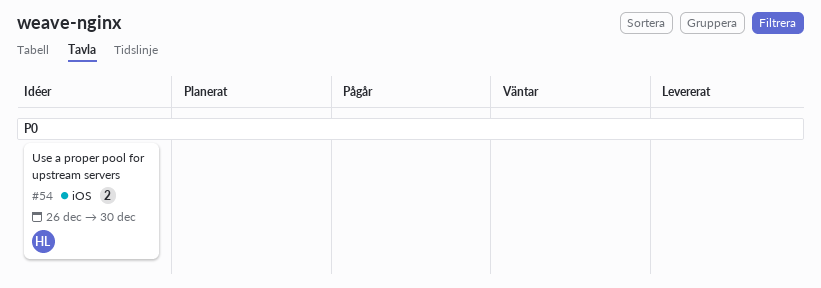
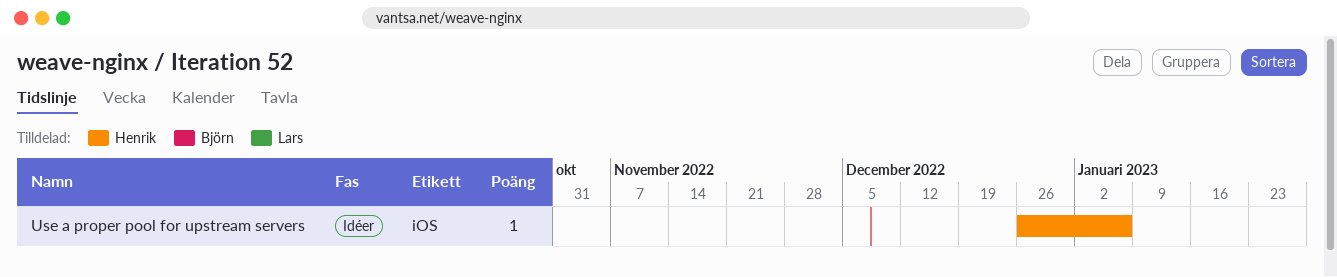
Use a proper pool for upstream servers, estimate: 2 -> 1
Use a proper pool for upstream servers, due: Dec 30 -> Jan 6

